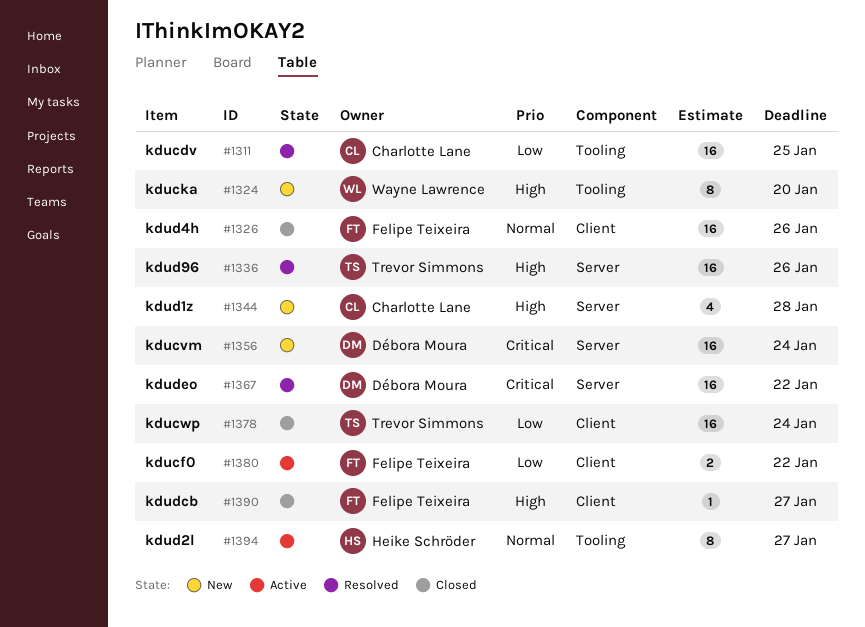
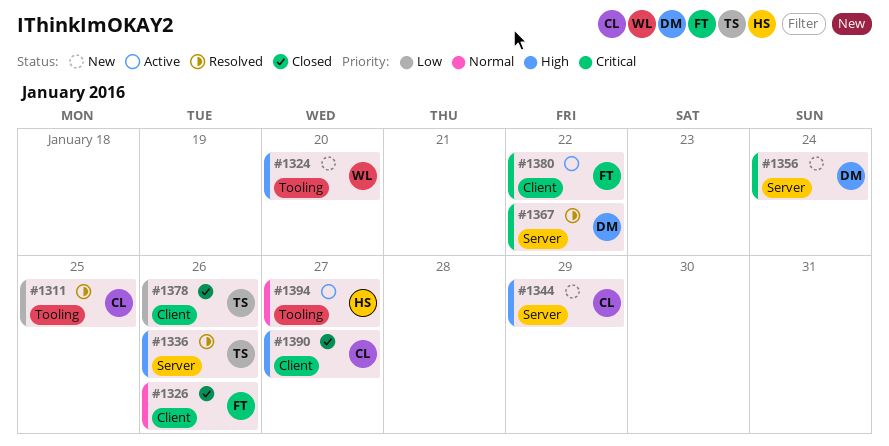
#1344, due: Jan 28 -> Jan 29
#1378, due: Jan 24 -> Jan 26
#1380, priority: Low -> Critical
#1390, owner: Felipe Teixeira -> Charlotte Lane

